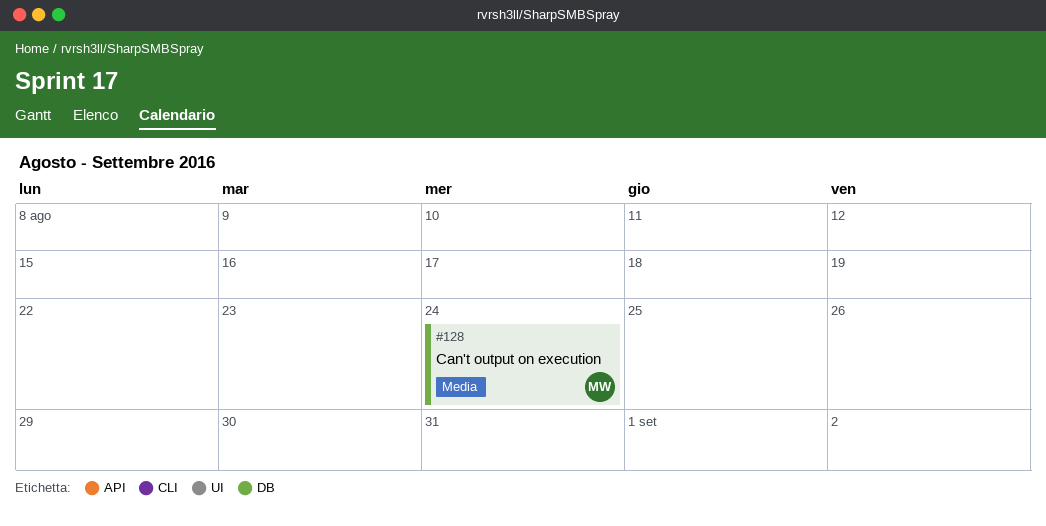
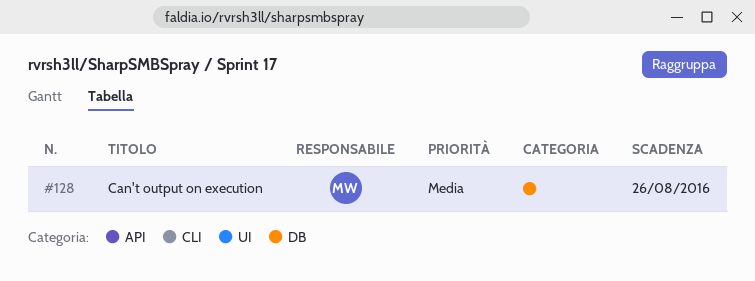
#128, due: Aug 24 -> Aug 26

